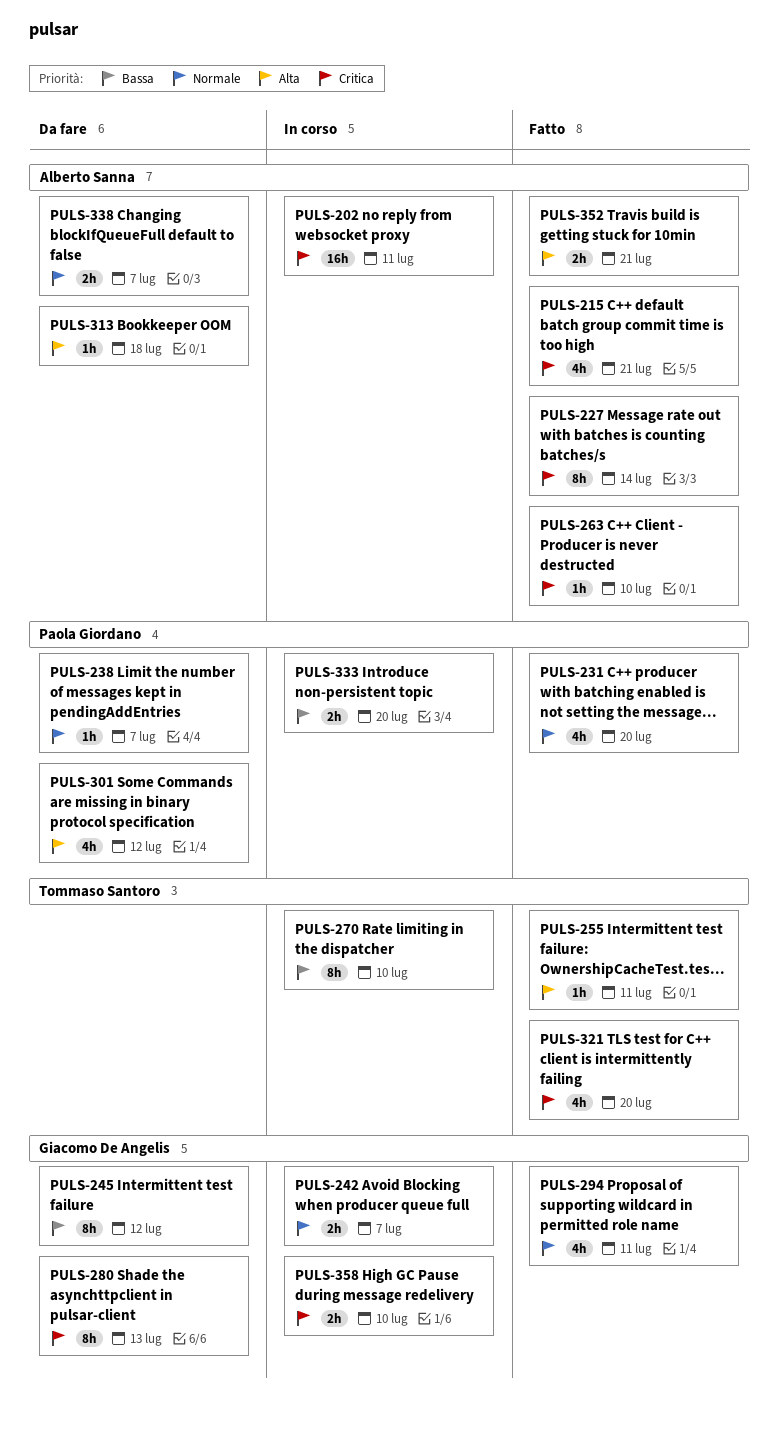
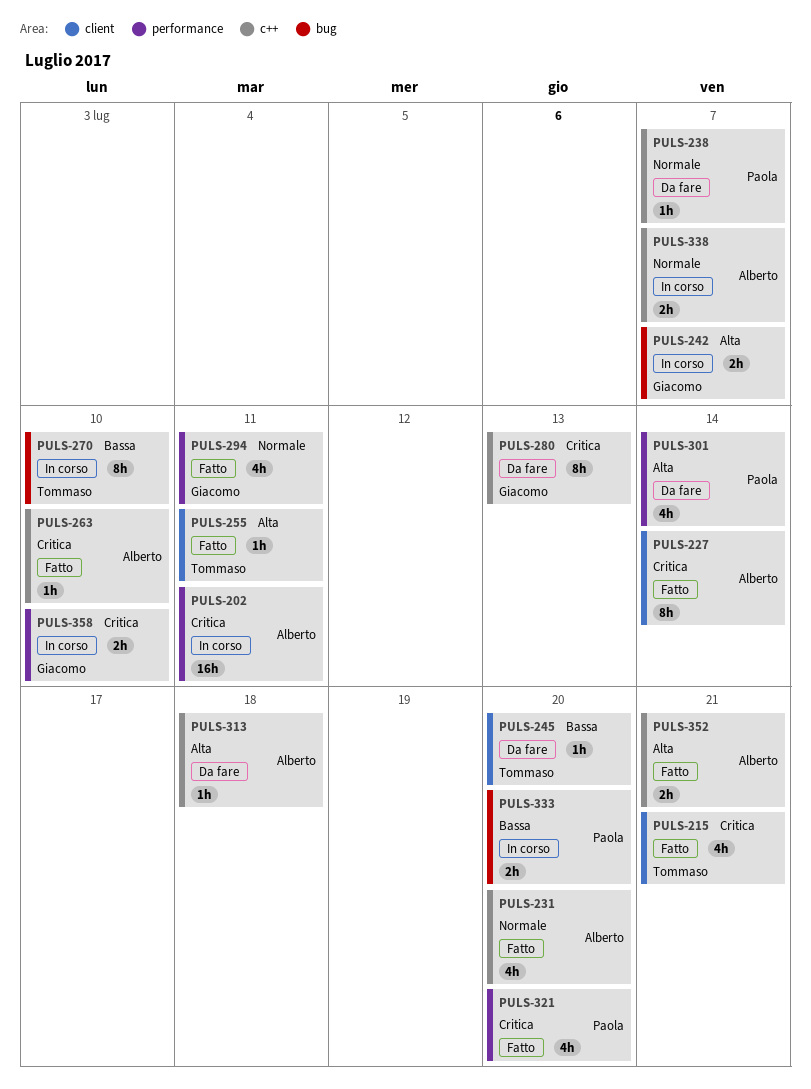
PULS-215, owner: Alberto Sanna -> Tommaso Santoro
PULS-231, owner: Paola Giordano -> Alberto Sanna
PULS-242, priority: Normale -> Alta
PULS-245, owner: Giacomo De Angelis -> Tommaso Santoro
PULS-245, estimate: 8h -> 1h
PULS-245, due: Jul 12 -> Jul 20
PULS-301, due: Jul 12 -> Jul 14
PULS-321, owner: Tommaso Santoro -> Paola Giordano
PULS-338, status: Da fare -> In corso

